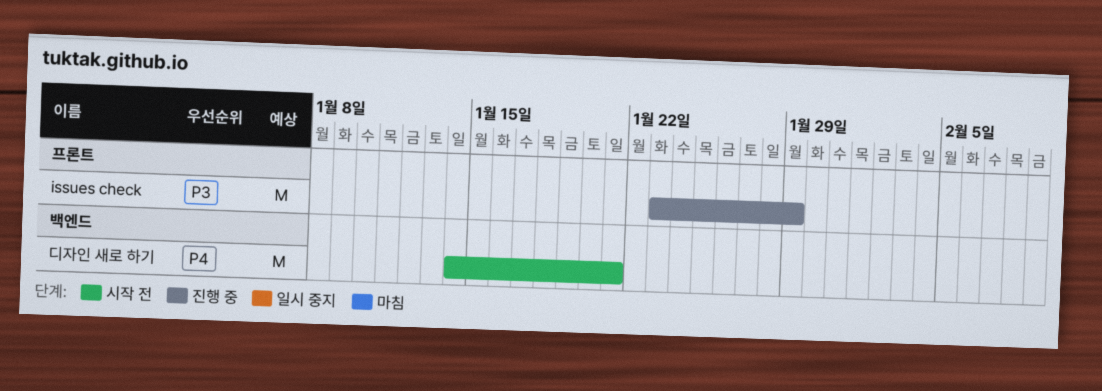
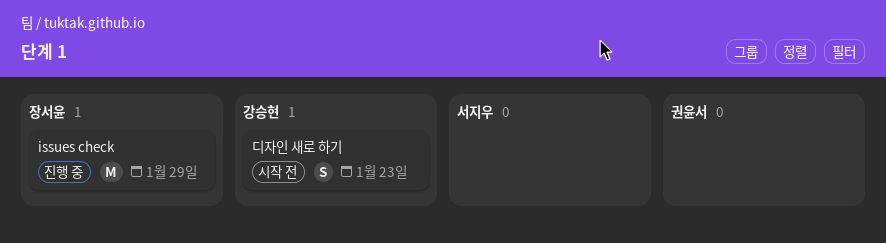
디자인 새로 하기, estimate: M -> S
디자인 새로 하기, due: Jan 21 -> Jan 23

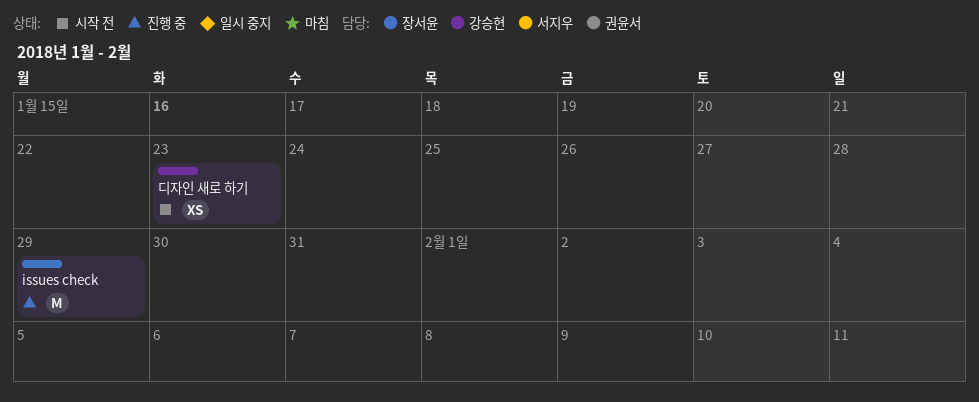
디자인 새로 하기, estimate: S -> XS

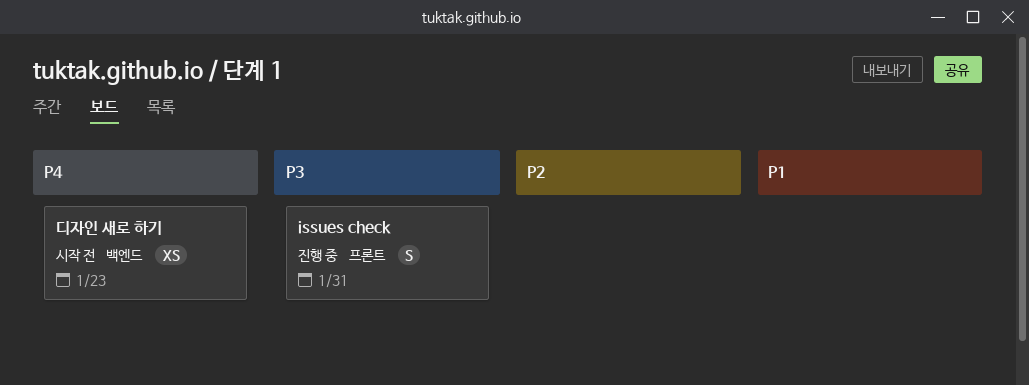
issues check, estimate: M -> S
issues check, due: Jan 29 -> Jan 31

